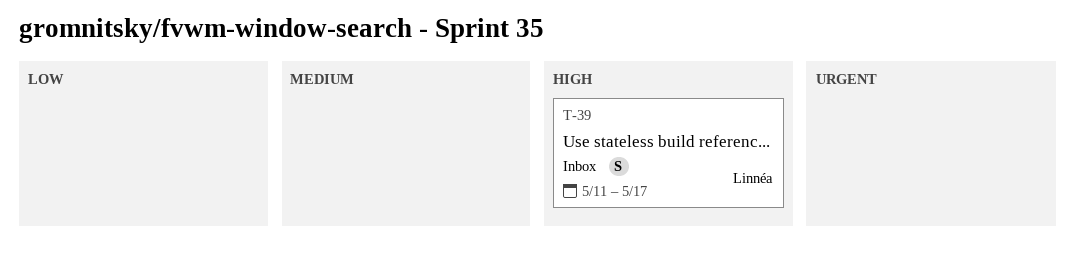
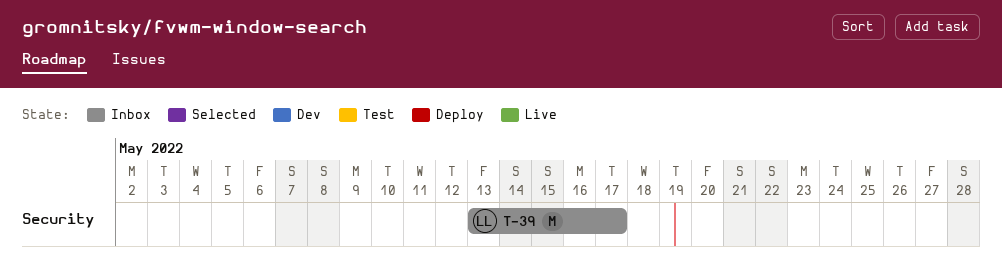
T-39, estimate: S -> M
T-39, start: May 11 -> May 13

